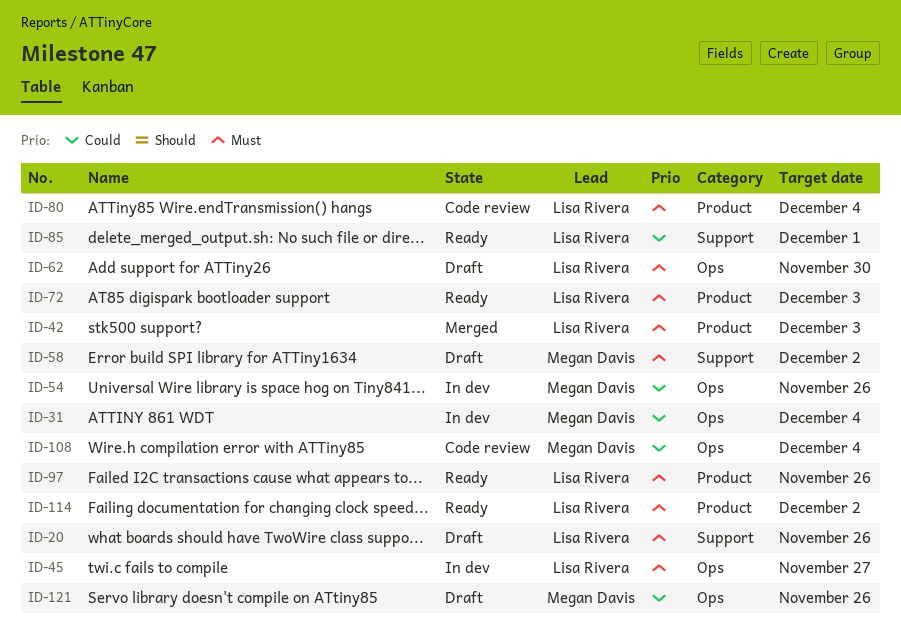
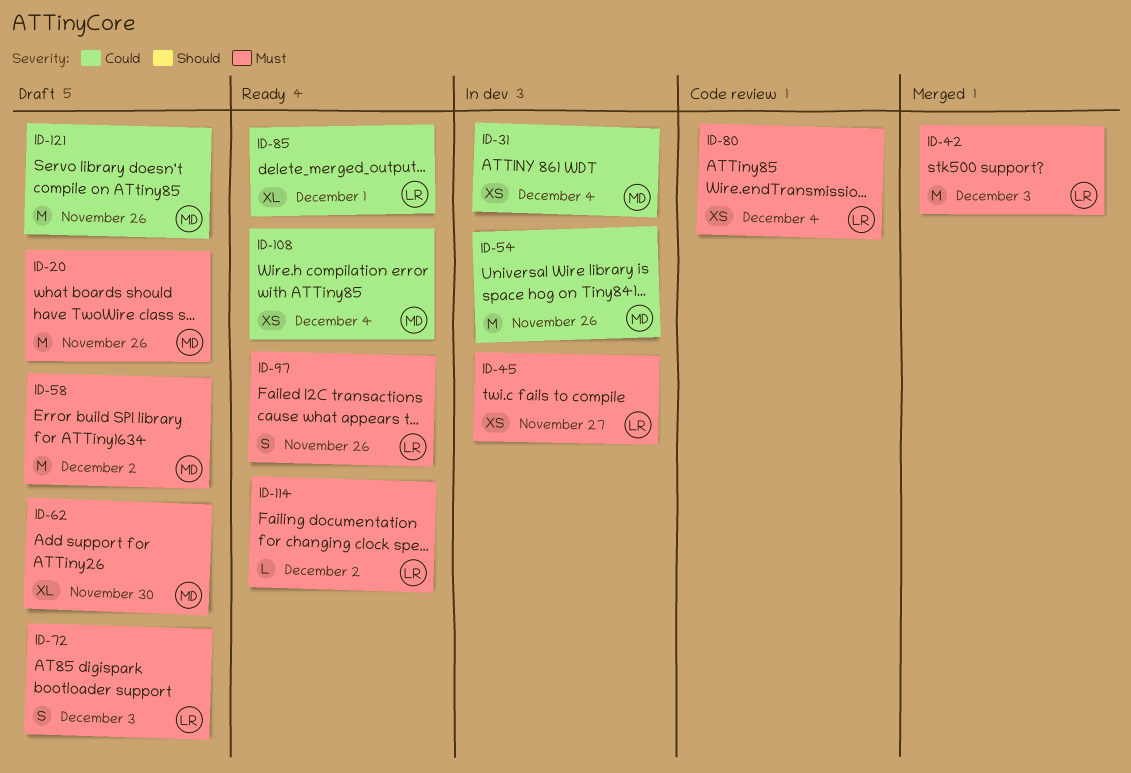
ID-20, owner: Lisa Rivera -> Megan Davis
ID-62, owner: Lisa Rivera -> Megan Davis
ID-72, status: Ready -> Draft
ID-108, status: Code review -> Ready

